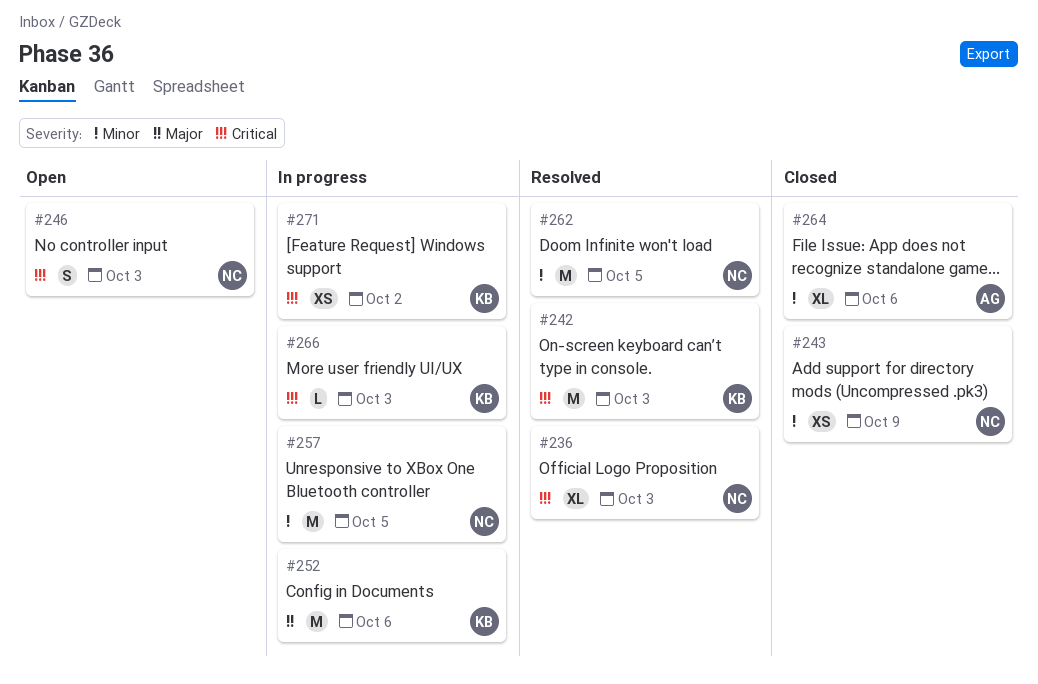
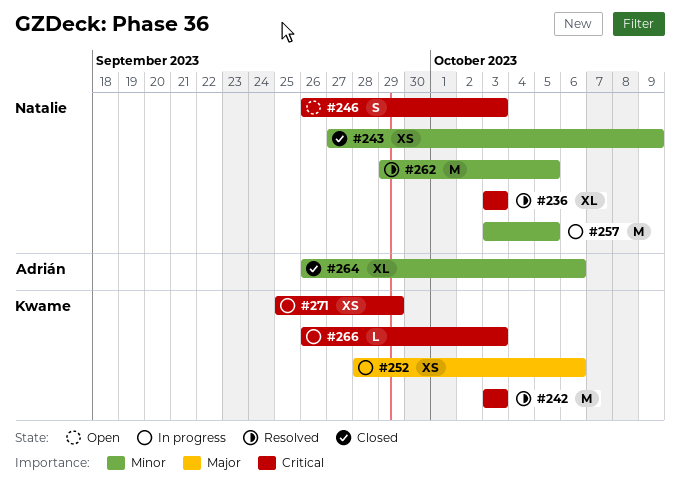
#252, estimate: M -> XS
#271, due: Oct 2 -> Sep 29

